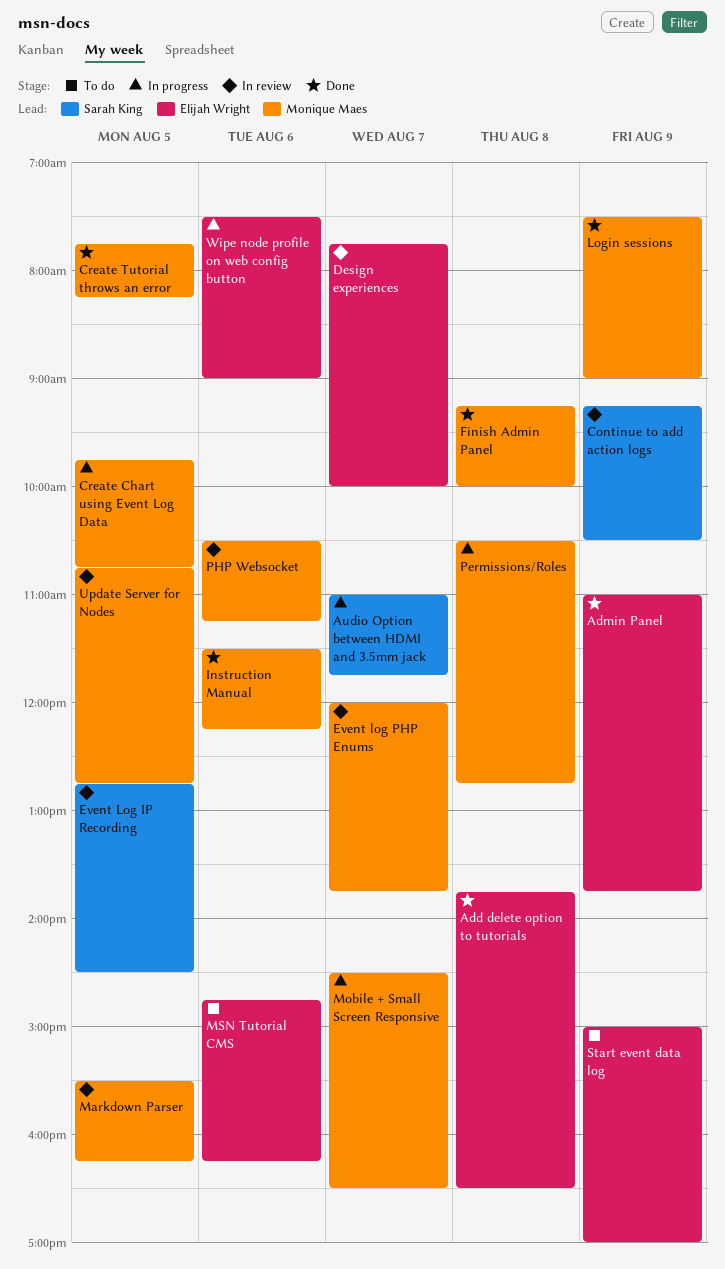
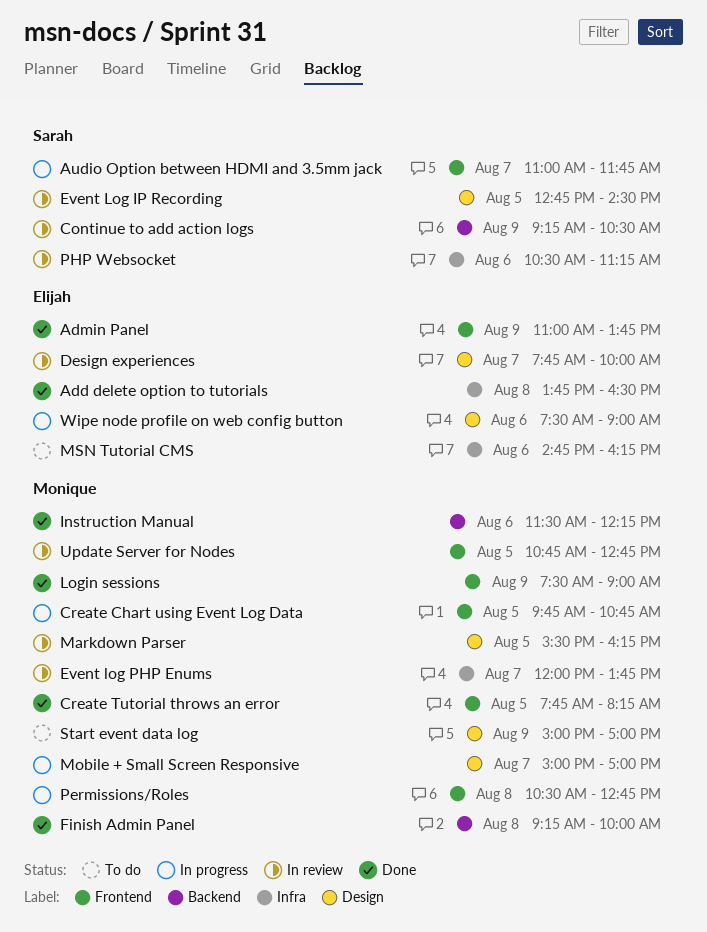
Mobile + Small Screen Responsive, begins: 14:30 -> 15:00
Mobile + Small Screen Responsive, ends: 16:30 -> 17:00
PHP Websocket, owner: Monique Maes -> Sarah King
Start event data log, owner: Elijah Wright -> Monique Maes

